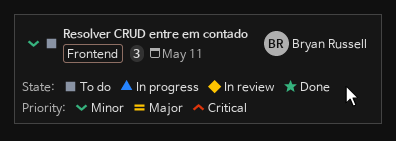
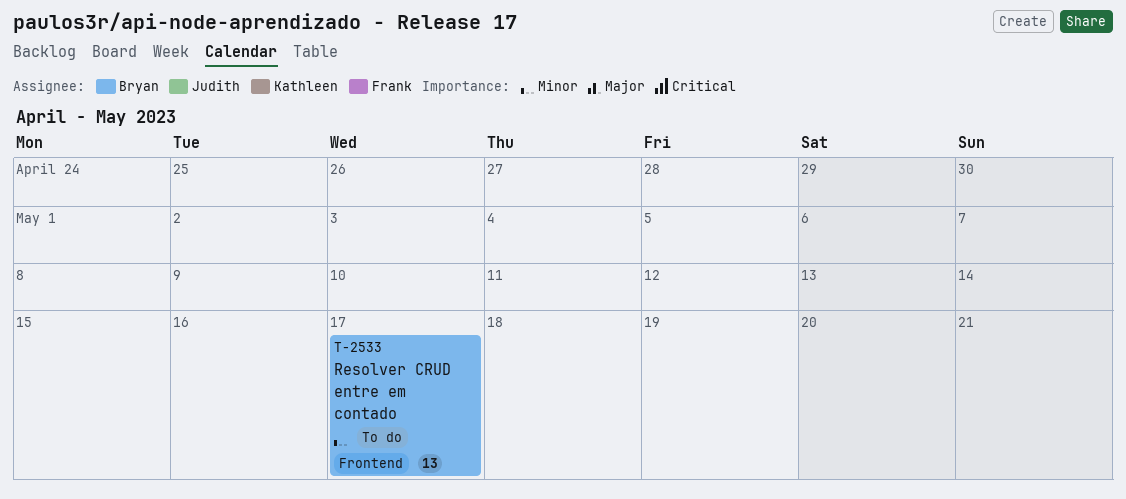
Resolver CRUD entre em contado, estimate: 3 -> 13
Resolver CRUD entre em contado, due: May 11 -> May 17

